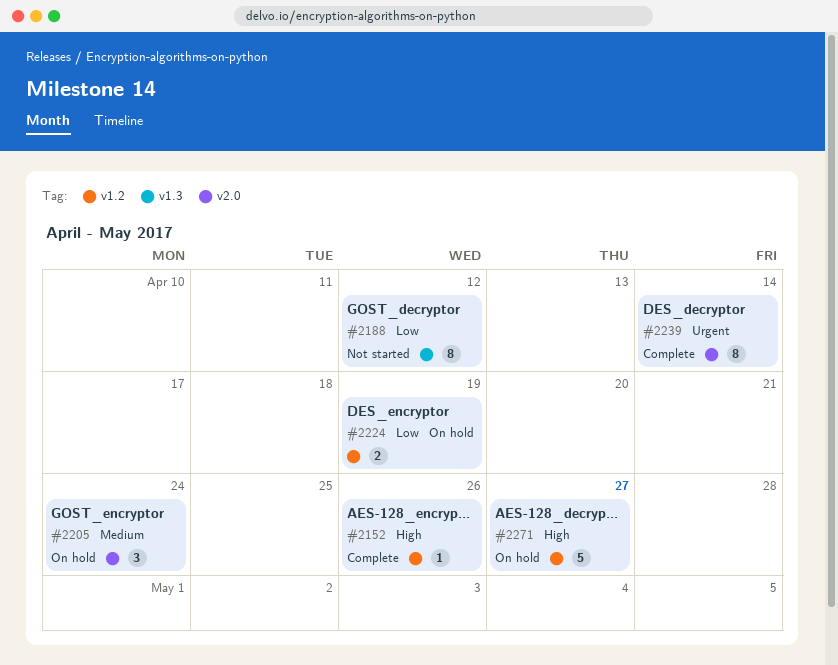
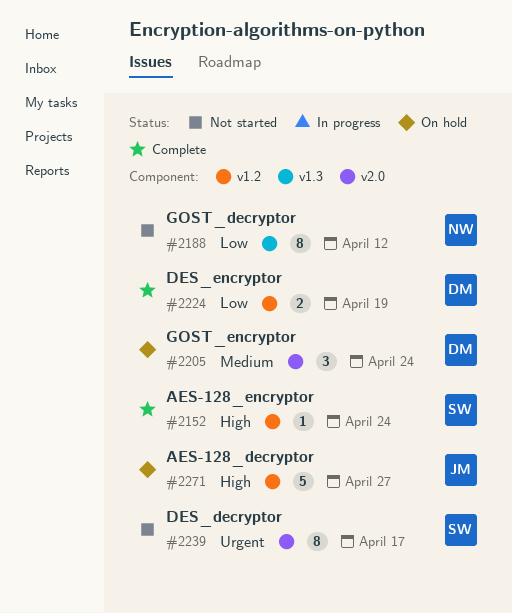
#2152, due: Apr 26 -> Apr 24
#2224, status: On hold -> Complete
#2239, status: Complete -> Not started
#2239, due: Apr 14 -> Apr 17

